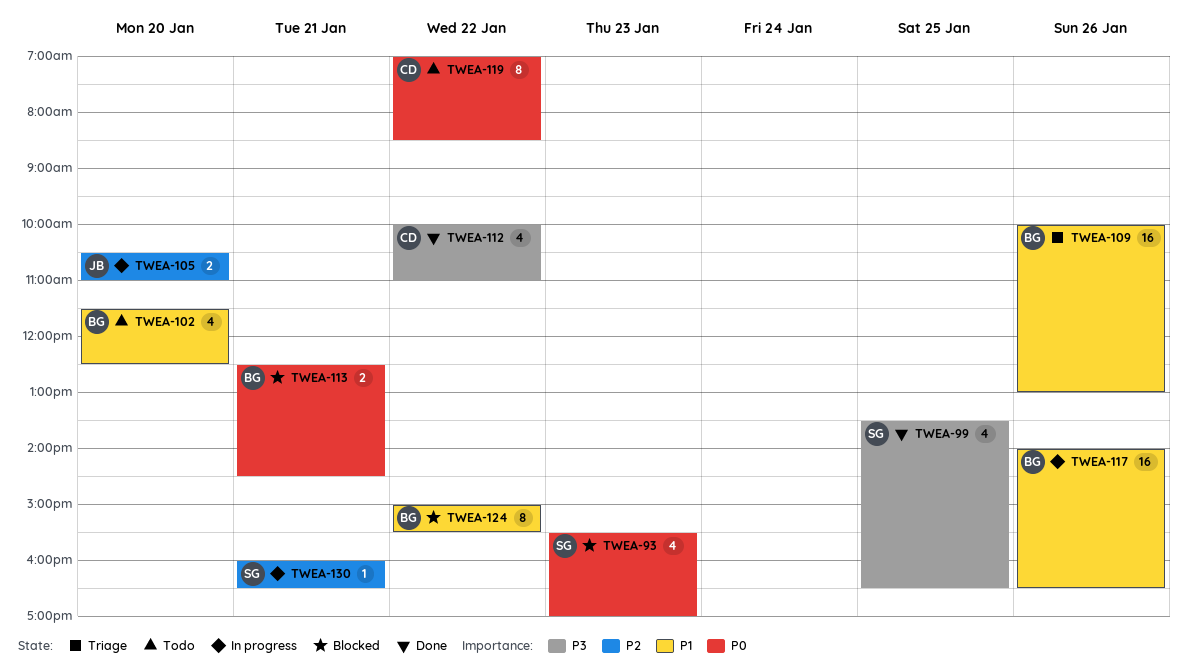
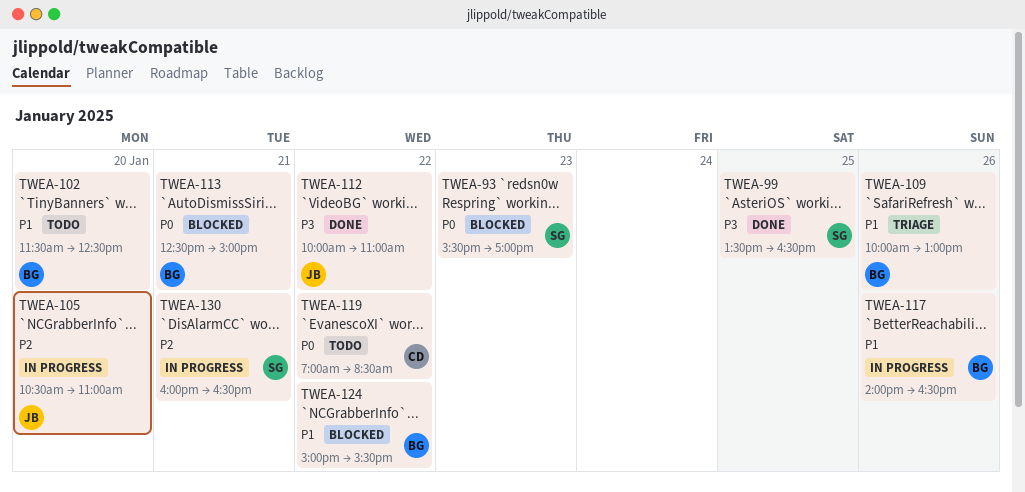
TWEA-112, owner: CD -> JB
TWEA-113, ends: 14:30 -> 15:00

